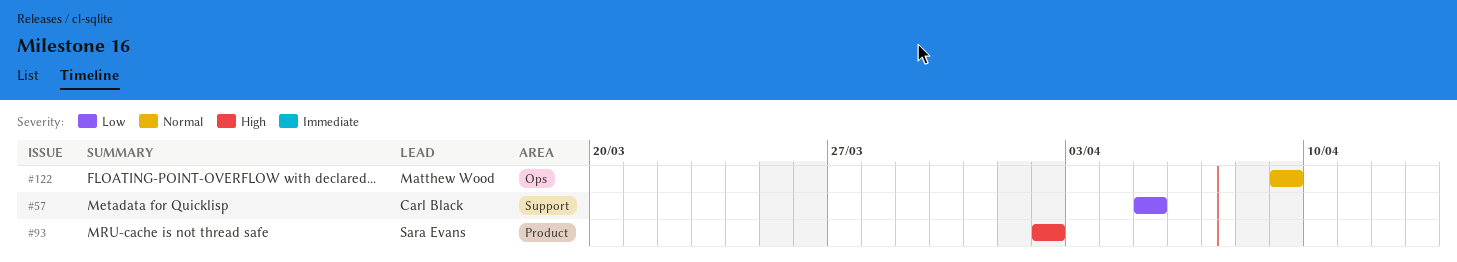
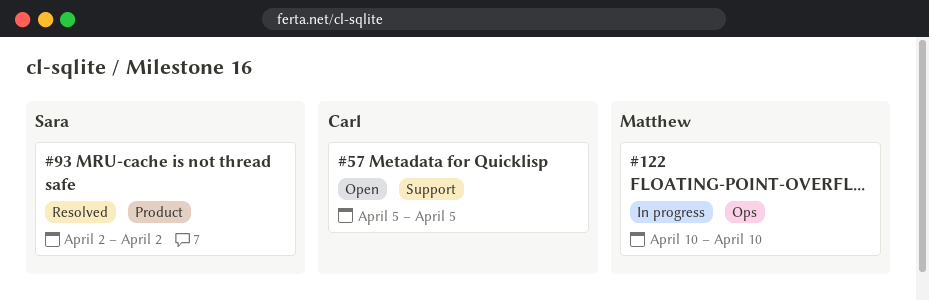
#122, start: Apr 9 -> Apr 10
#122, due: Apr 9 -> Apr 10

